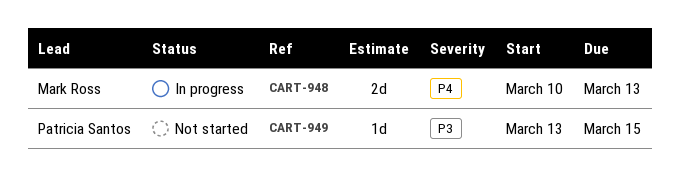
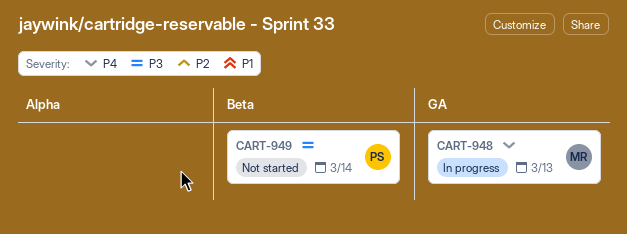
CART-949, due: Mar 15 -> Mar 14

